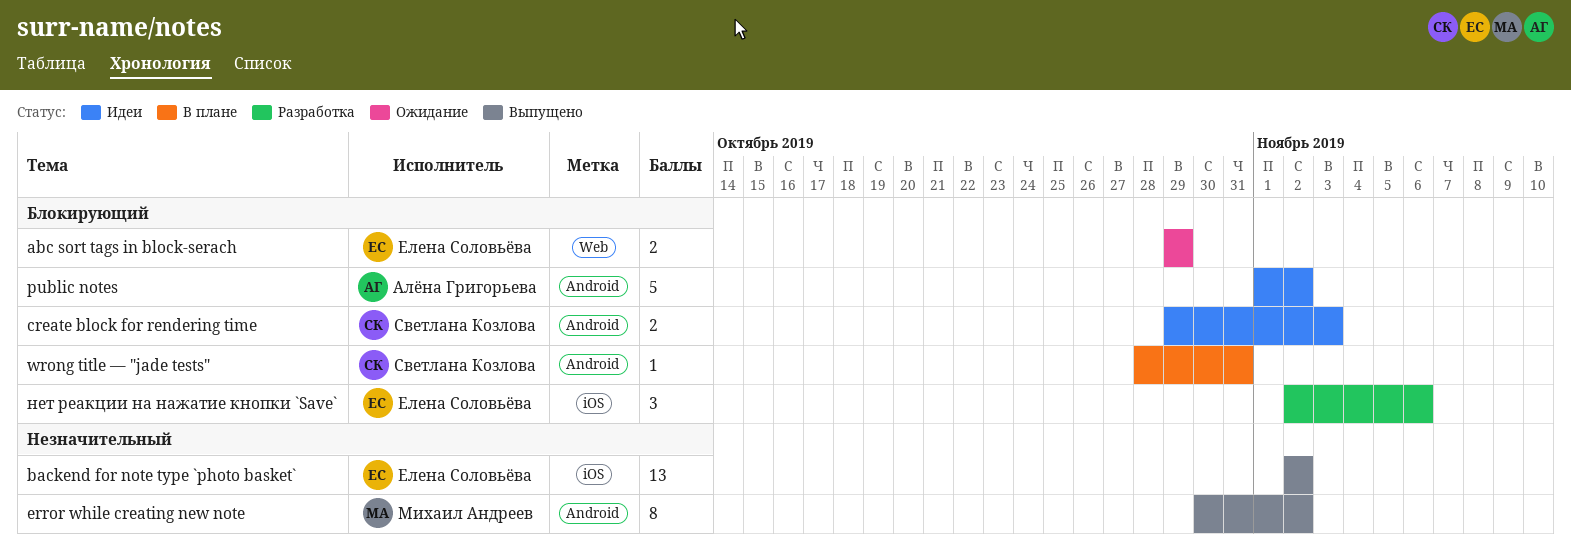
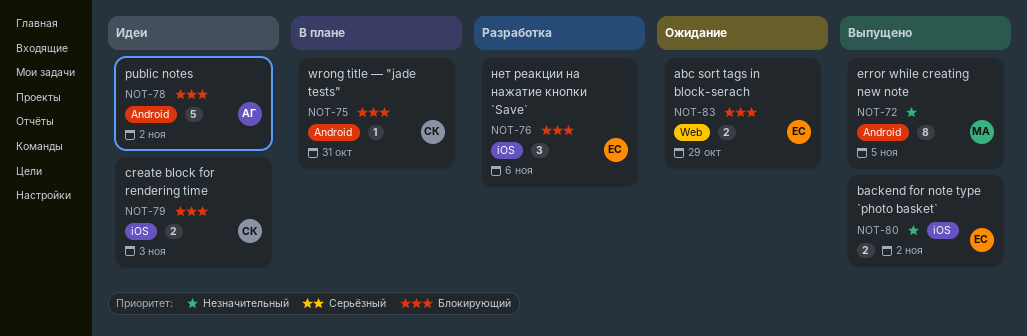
backend for note type `photo basket`, estimate: 13 -> 2
create block for rendering time, label: Android -> iOS
error while creating new note, due: Nov 2 -> Nov 5

